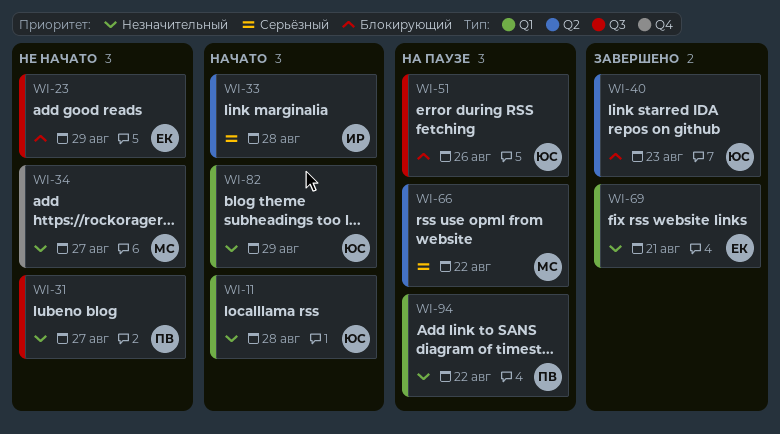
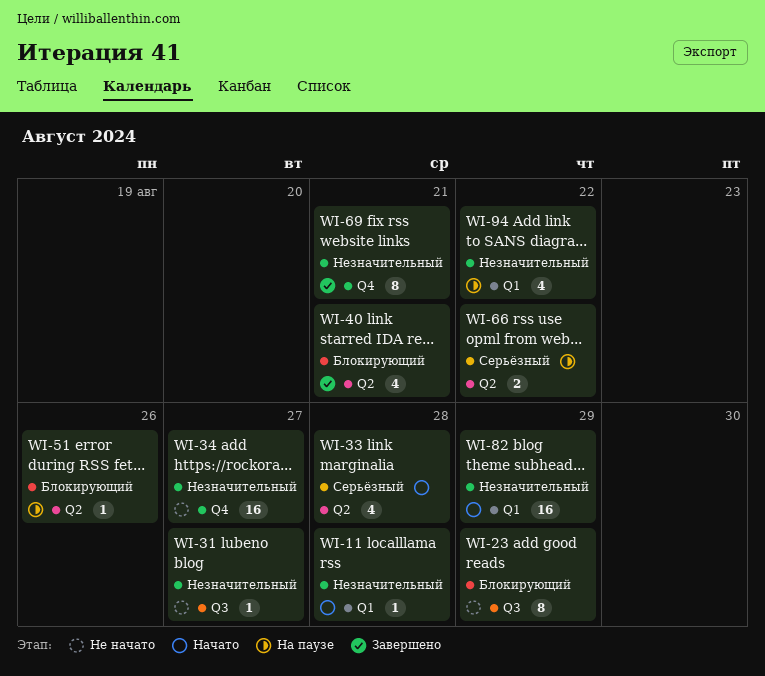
WI-40, due: Aug 23 -> Aug 21
WI-51, label: Q3 -> Q2
WI-69, label: Q1 -> Q4

